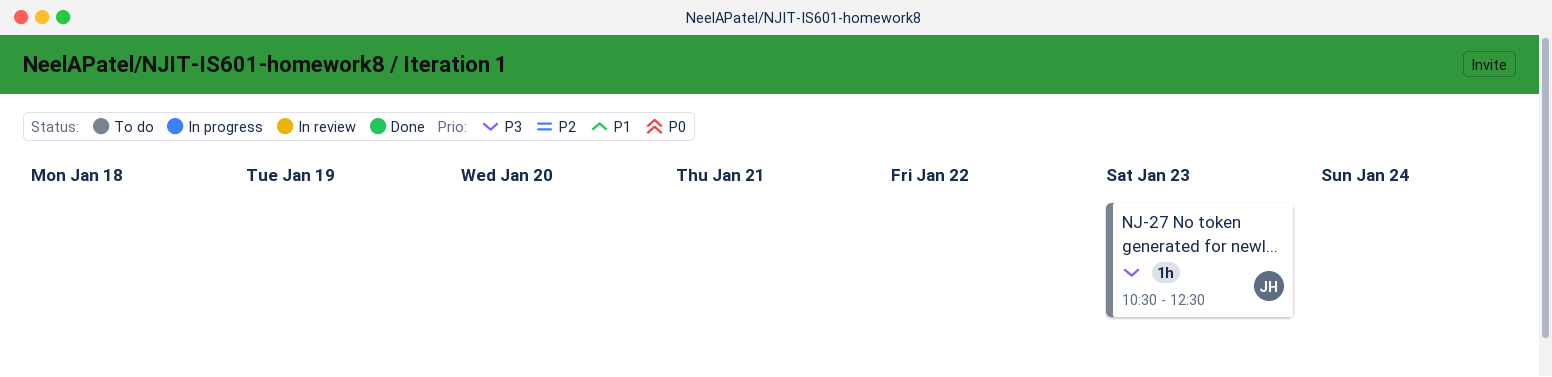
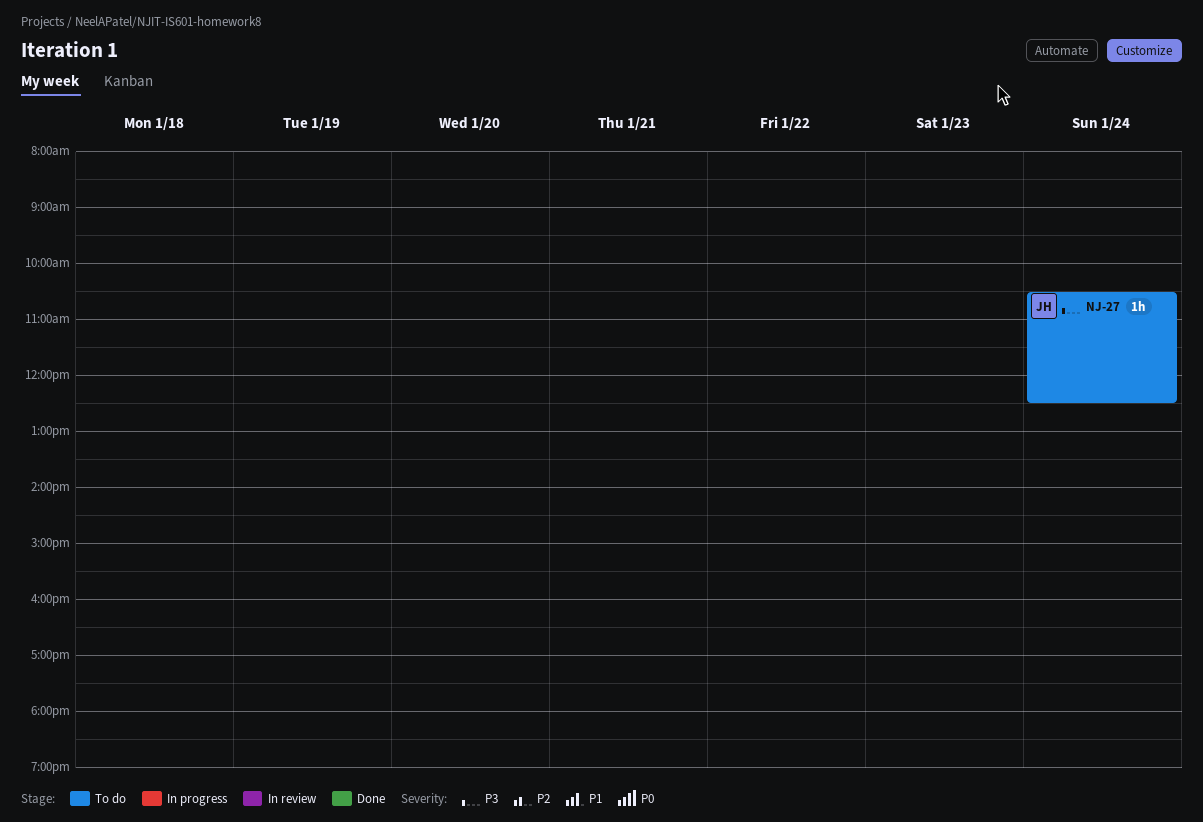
NJ-27, day: Jan 23 -> Jan 24

